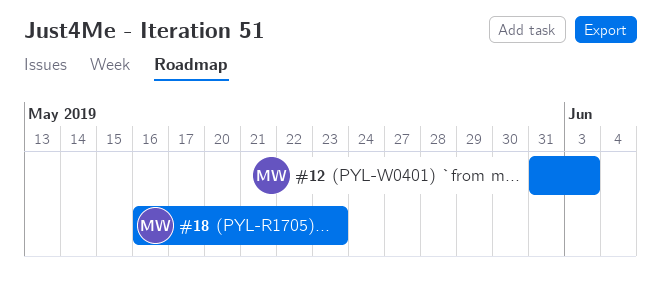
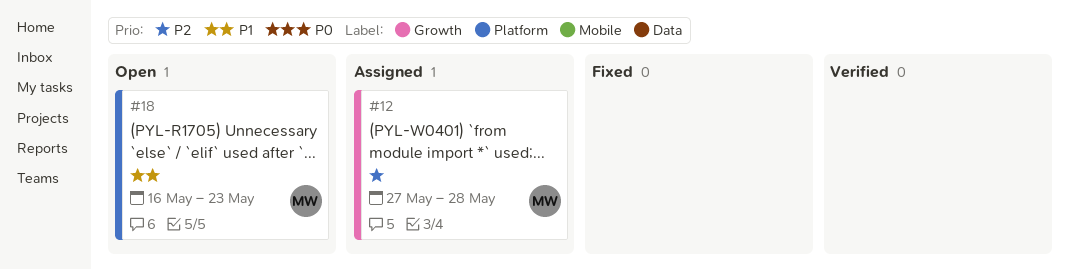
#12, start: May 31 -> May 27
#12, due: Jun 3 -> May 28

